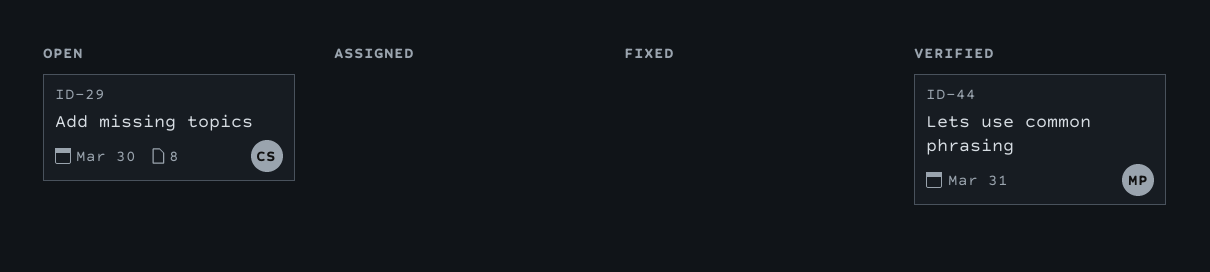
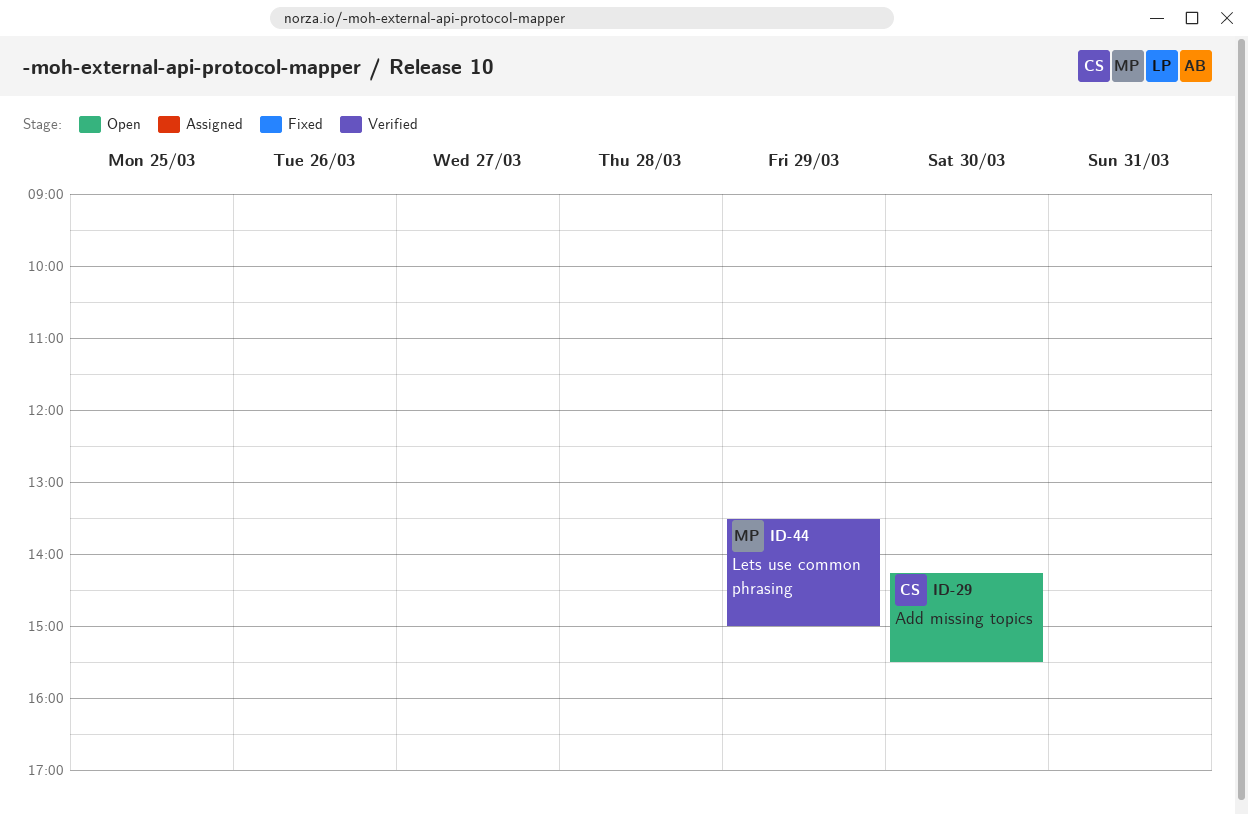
ID-44, day: Mar 31 -> Mar 29

